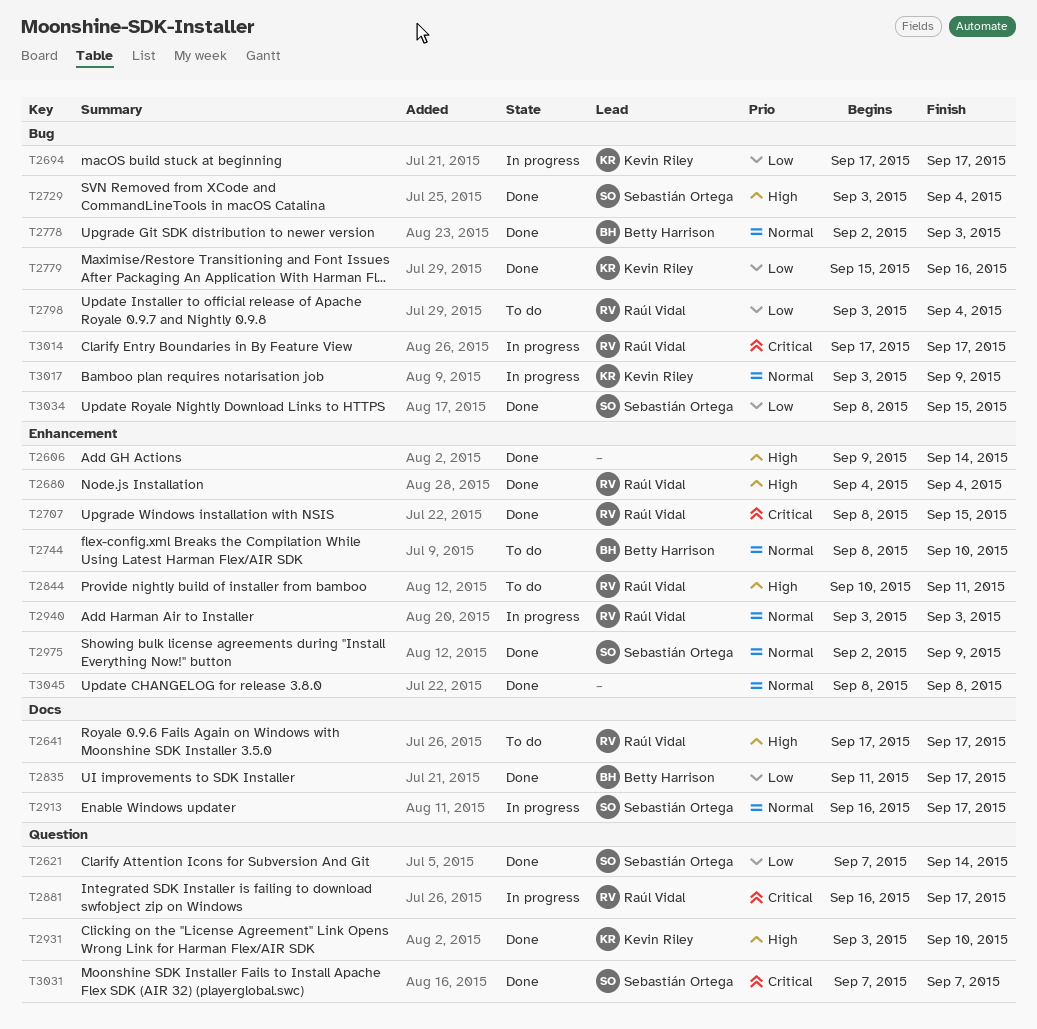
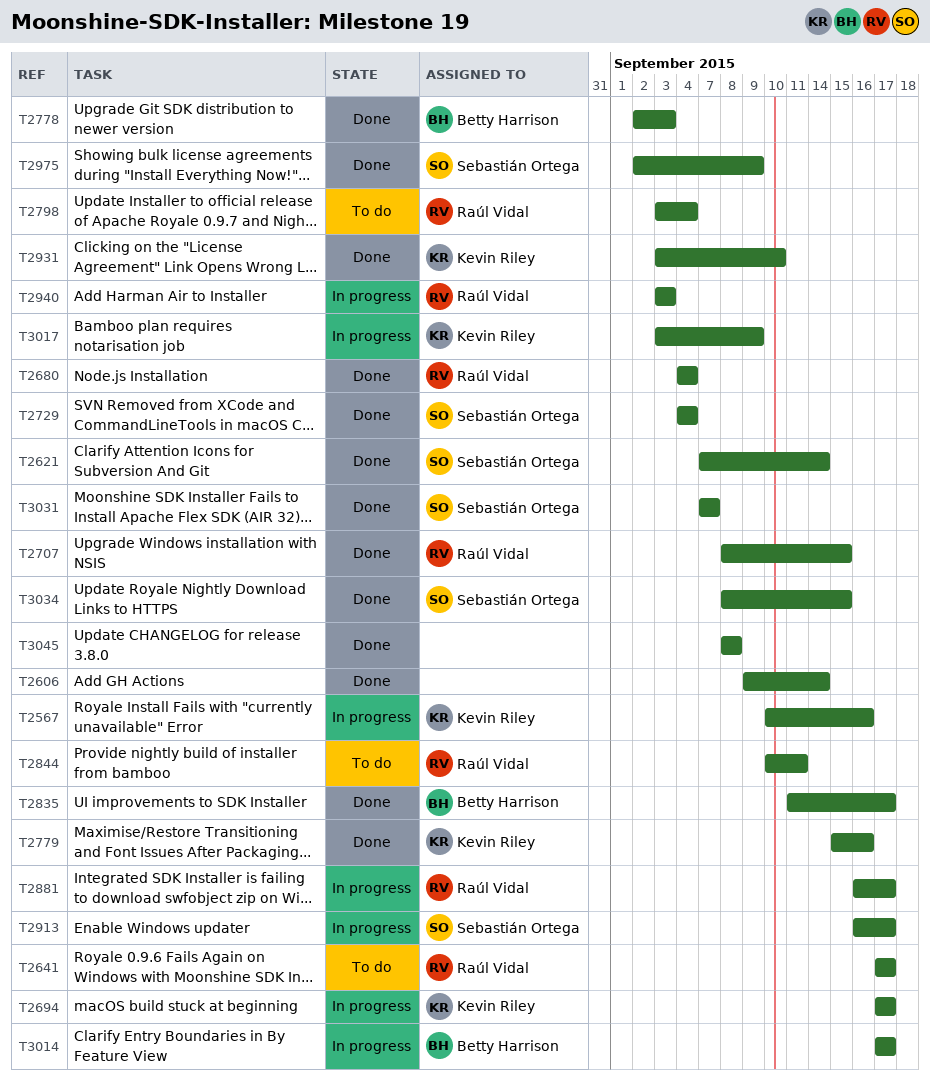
T2567: none -> present
T2729, start: Sep 3 -> Sep 4
T2744: present -> none
T3014, owner: Raúl Vidal -> Betty Harrison

